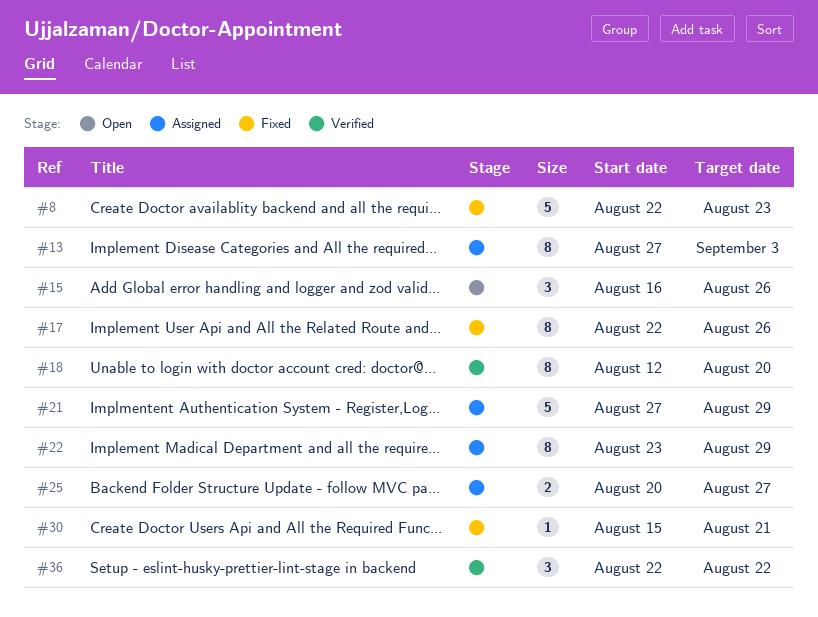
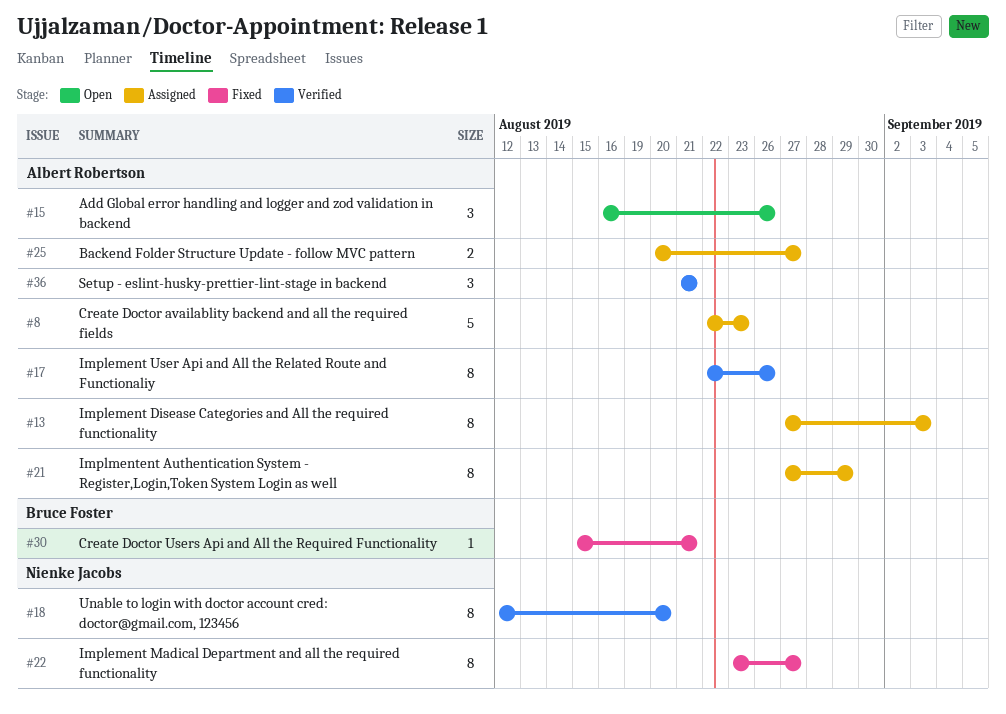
#8, status: Fixed -> Assigned
#17, status: Fixed -> Verified
#21, estimate: 5 -> 8
#22, status: Assigned -> Fixed
#22, due: Aug 29 -> Aug 27
#36, start: Aug 22 -> Aug 21
#36, due: Aug 22 -> Aug 21

